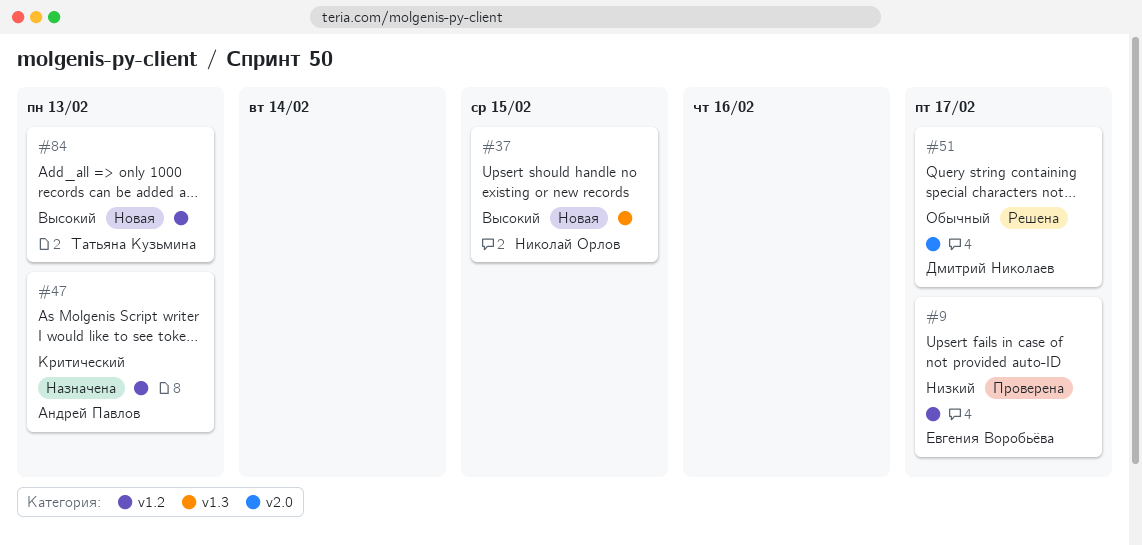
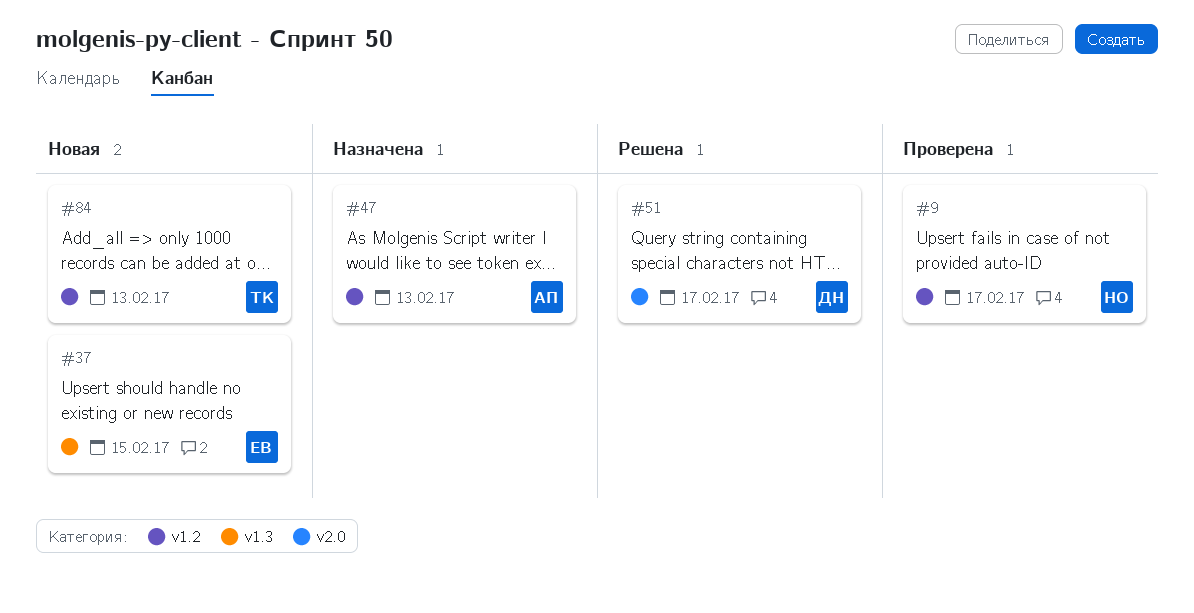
#9, owner: Евгения Воробьёва -> Николай Орлов
#37, owner: Николай Орлов -> Евгения Воробьёва

